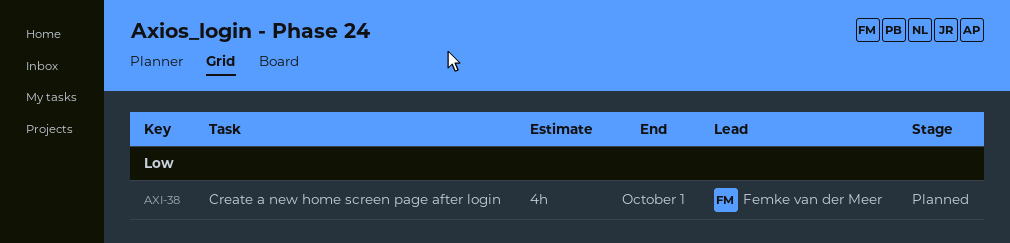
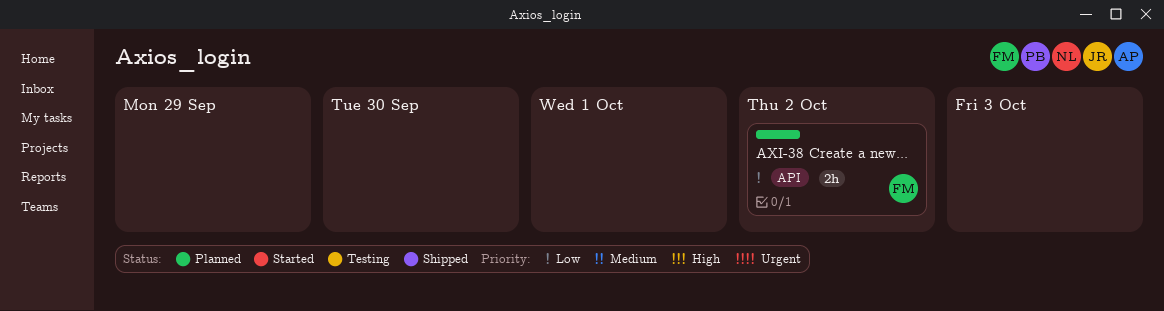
AXI-38, estimate: 4h -> 2h
AXI-38, due: Oct 1 -> Oct 2

